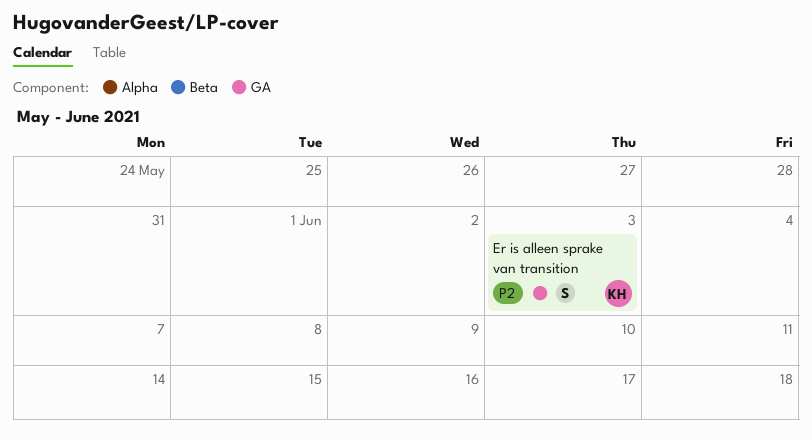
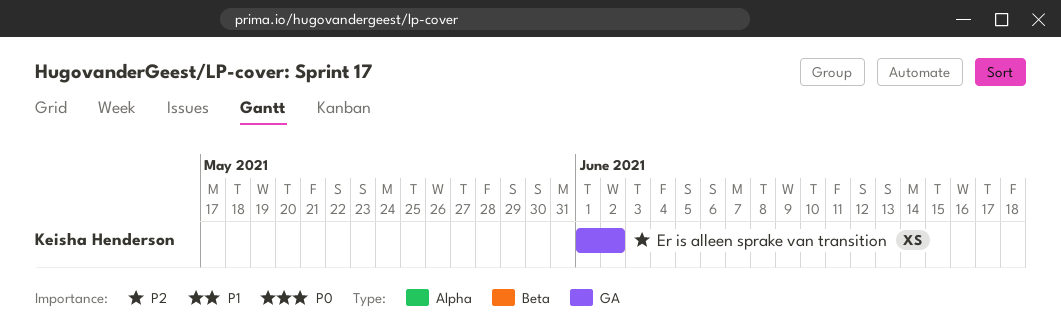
Er is alleen sprake van transition, estimate: S -> XS
Er is alleen sprake van transition, due: Jun 3 -> Jun 2

